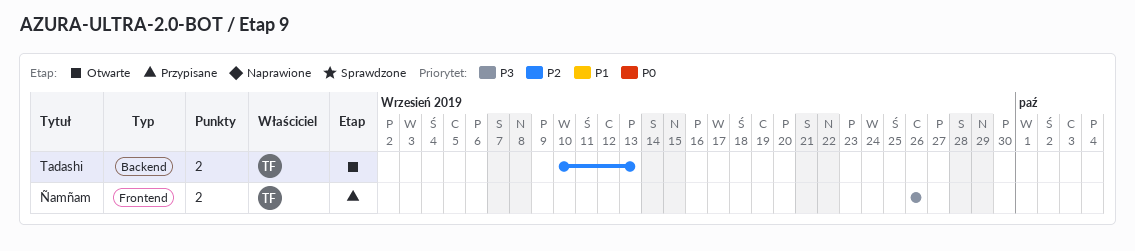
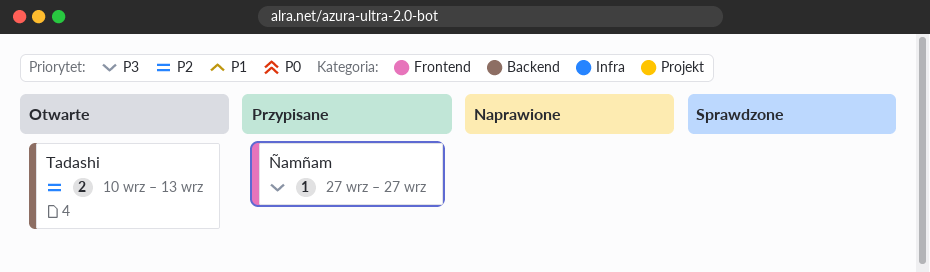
Ñamñam, estimate: 2 -> 1
Ñamñam, start: Sep 26 -> Sep 27
Ñamñam, due: Sep 26 -> Sep 27

